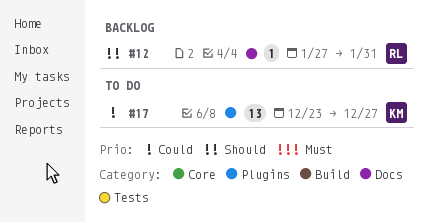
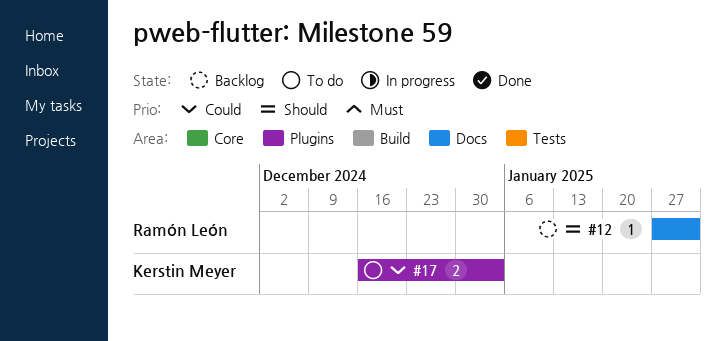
#17, estimate: 13 -> 2
#17, start: Dec 23 -> Dec 16
#17, due: Dec 27 -> Jan 3

